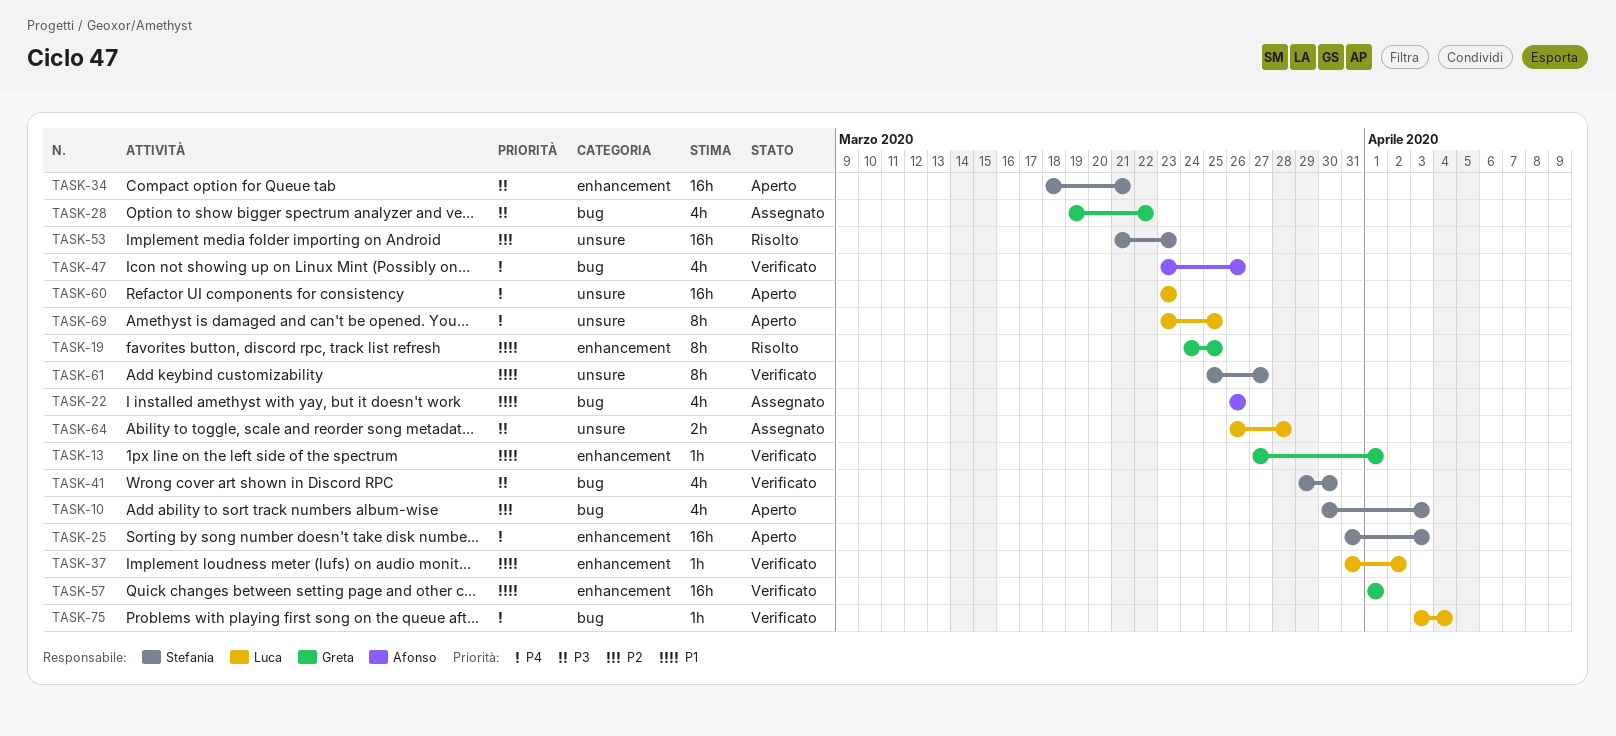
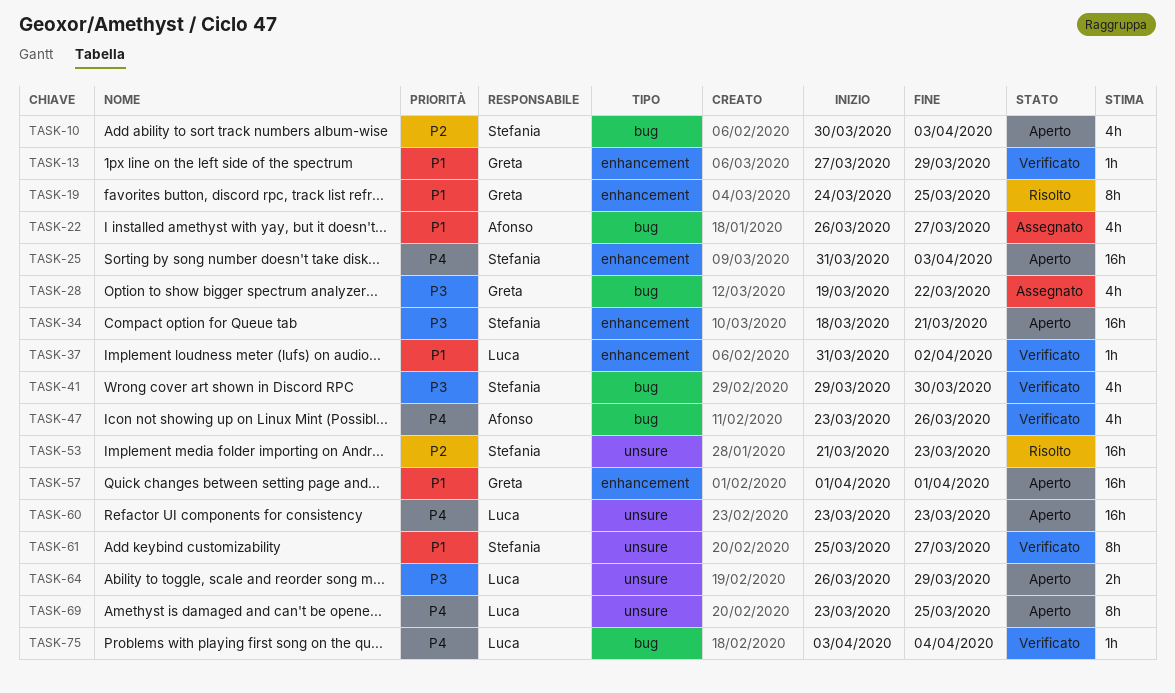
TASK-13, due: Apr 1 -> Mar 29
TASK-22, due: Mar 26 -> Mar 27
TASK-57, status: Verificato -> Aperto
TASK-64, status: Assegnato -> Aperto
TASK-64, due: Mar 28 -> Mar 29

